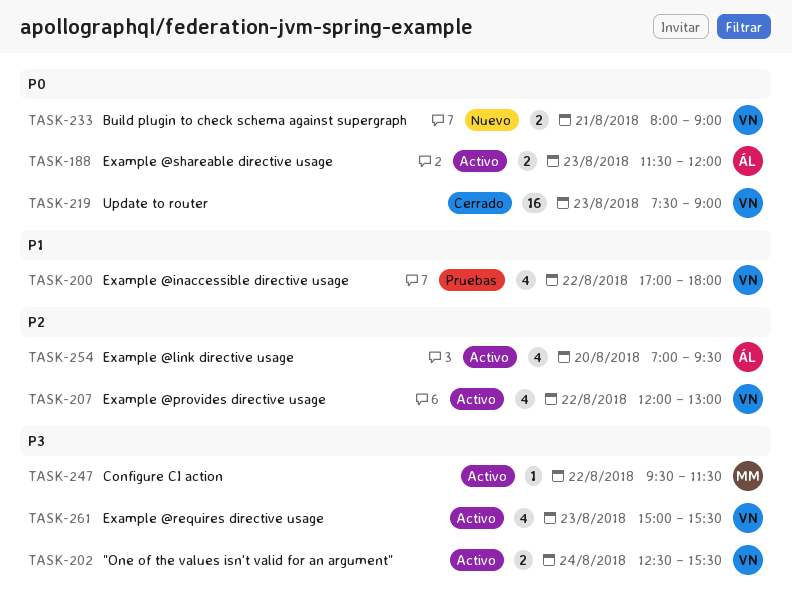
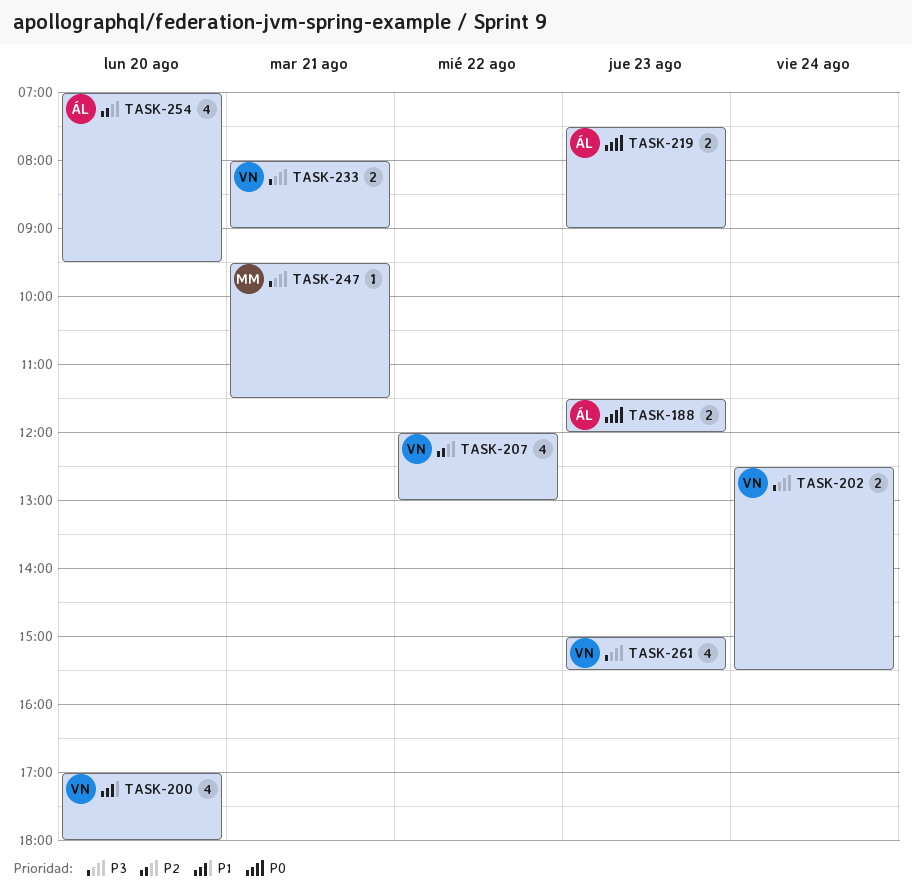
TASK-200, day: Aug 22 -> Aug 20
TASK-219, owner: VN -> ÁL
TASK-219, estimate: 16 -> 2
TASK-233, priority: P0 -> P3
TASK-247, day: Aug 22 -> Aug 21

